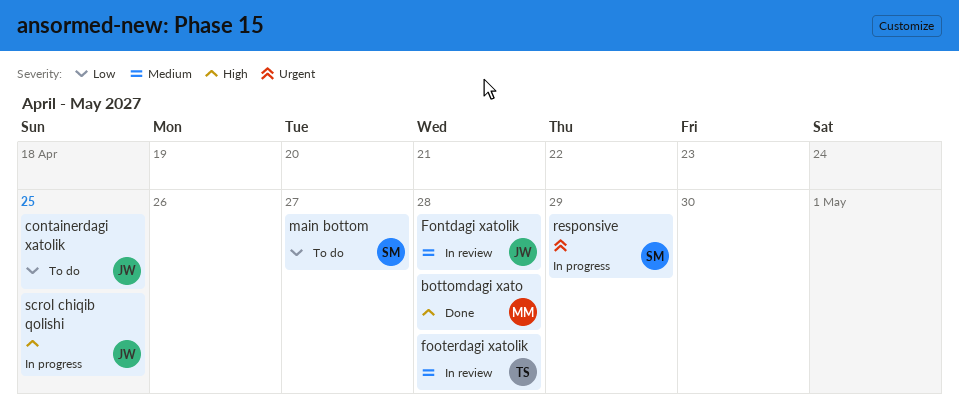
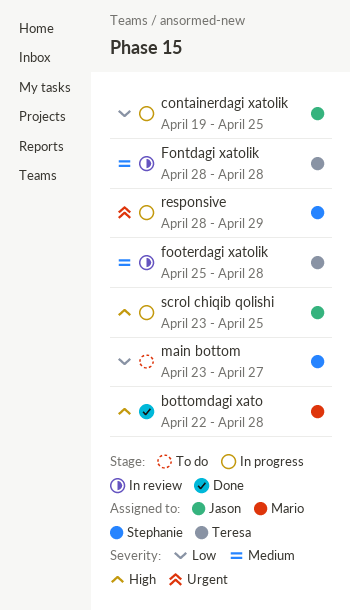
containerdagi xatolik, status: To do -> In progress
Fontdagi xatolik, owner: Jason -> Teresa

